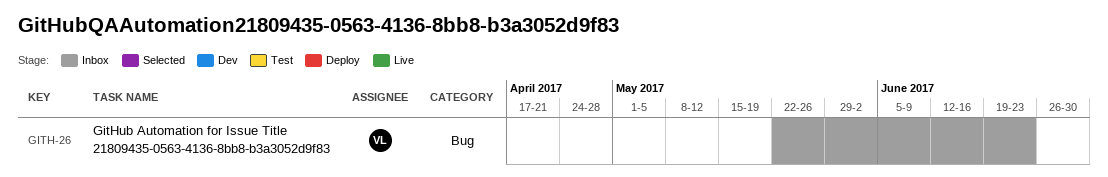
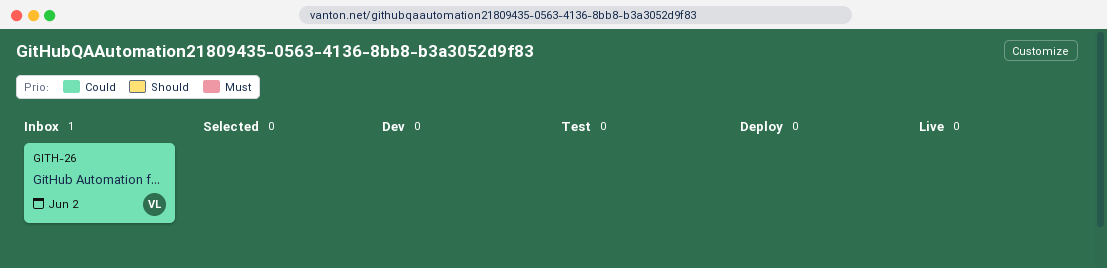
GITH-26, due: Jun 23 -> Jun 2

